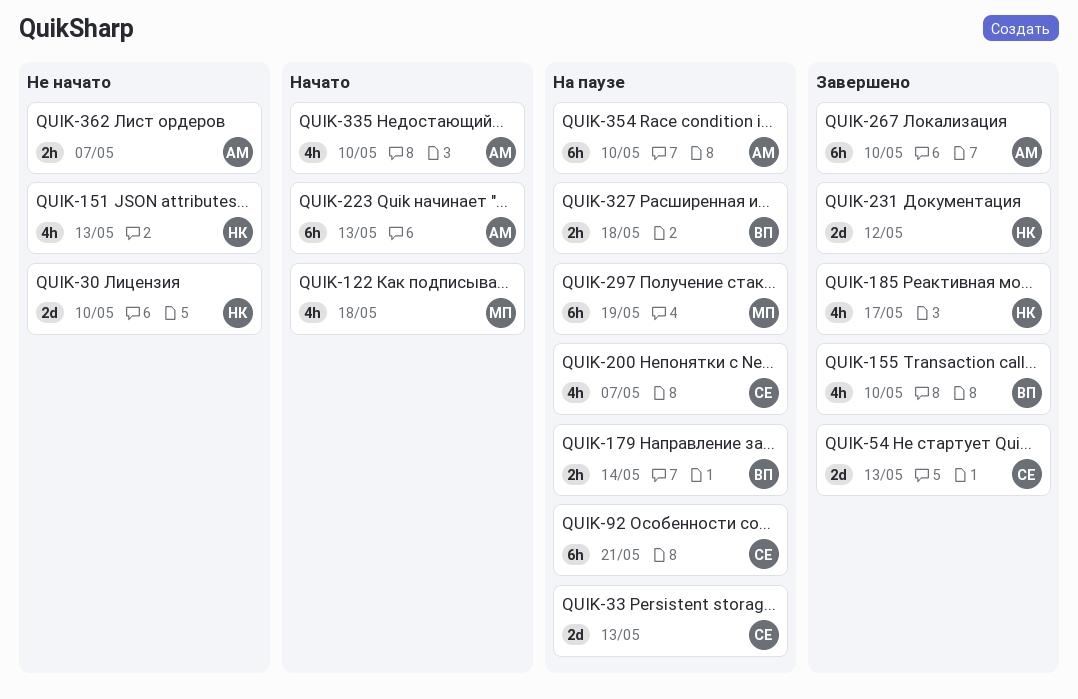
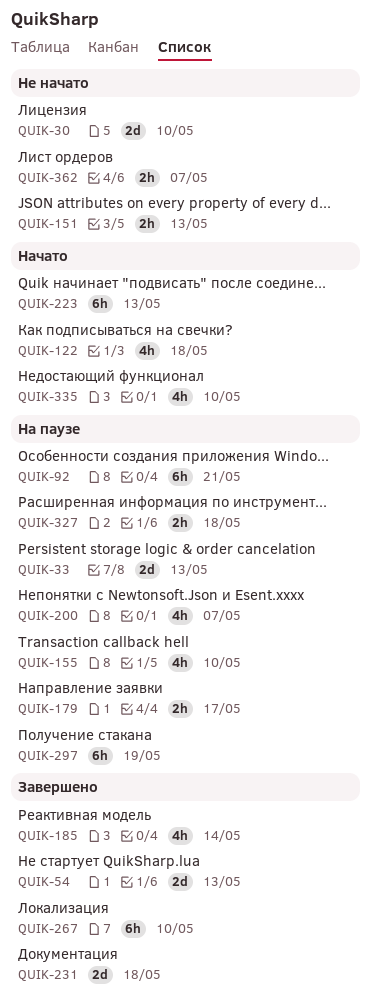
QUIK-151, estimate: 4h -> 2h
QUIK-155, status: Завершено -> На паузе
QUIK-179, due: May 14 -> May 17
QUIK-185, due: May 17 -> May 14
QUIK-231, due: May 12 -> May 18
QUIK-354: present -> none

